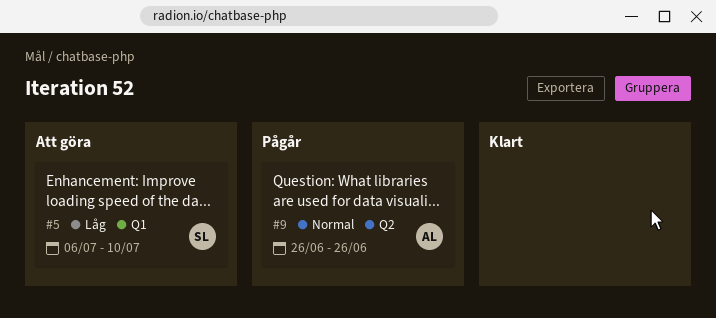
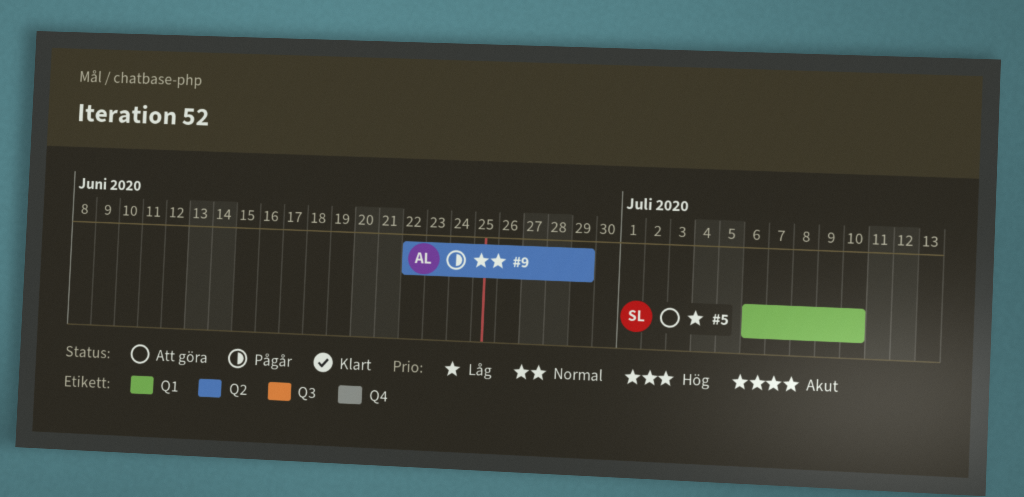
#9, start: Jun 26 -> Jun 22
#9, due: Jun 26 -> Jun 29

